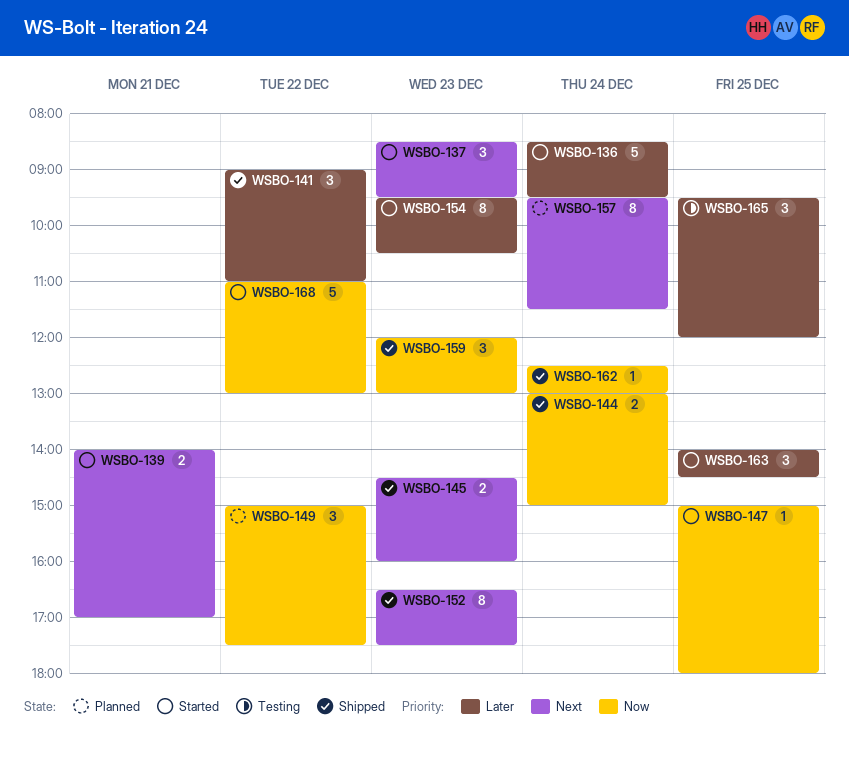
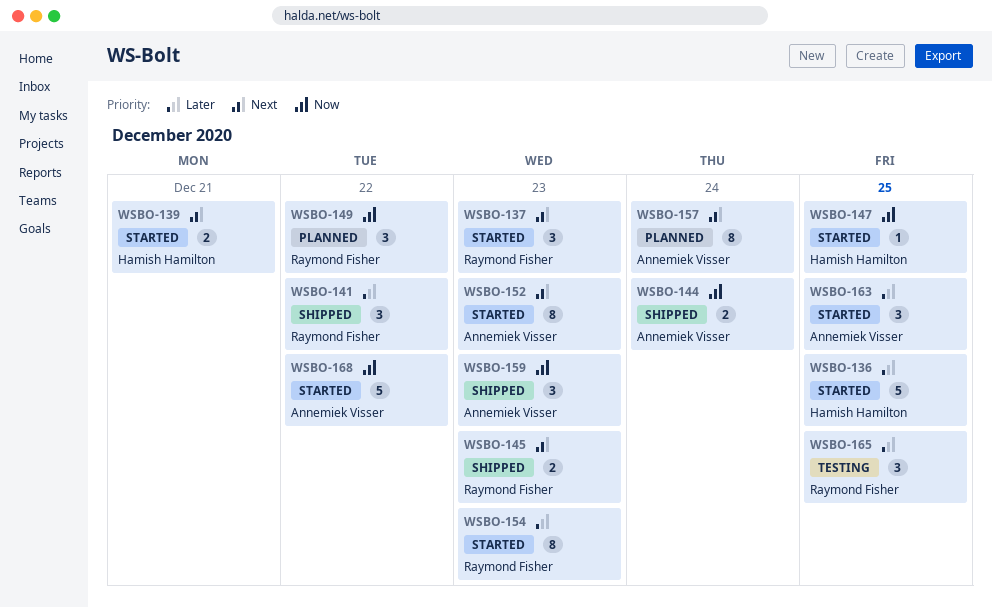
WSBO-136, day: Dec 24 -> Dec 25
WSBO-152, status: Shipped -> Started
WSBO-162: present -> none

